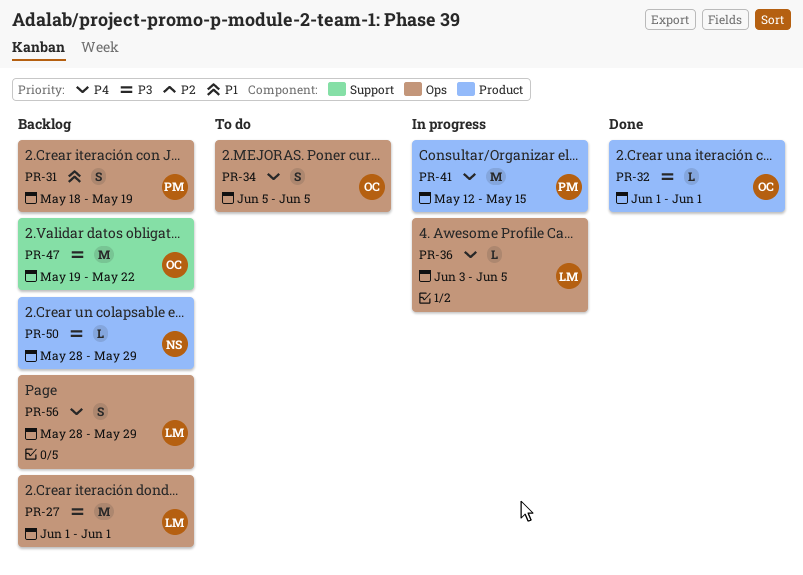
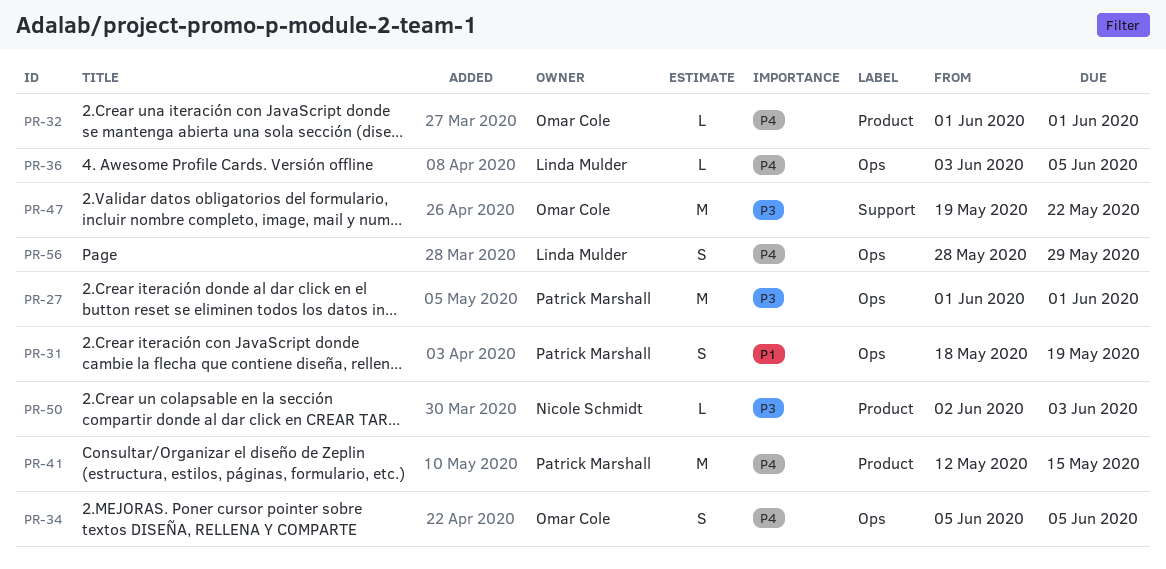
PR-27, owner: Linda Mulder -> Patrick Marshall
PR-32, priority: P3 -> P4
PR-50, start: May 28 -> Jun 2
PR-50, due: May 29 -> Jun 3

